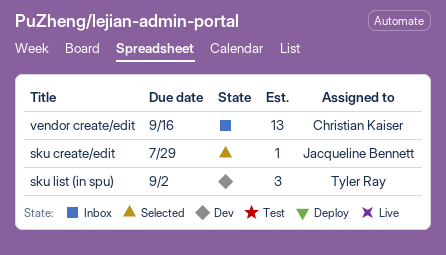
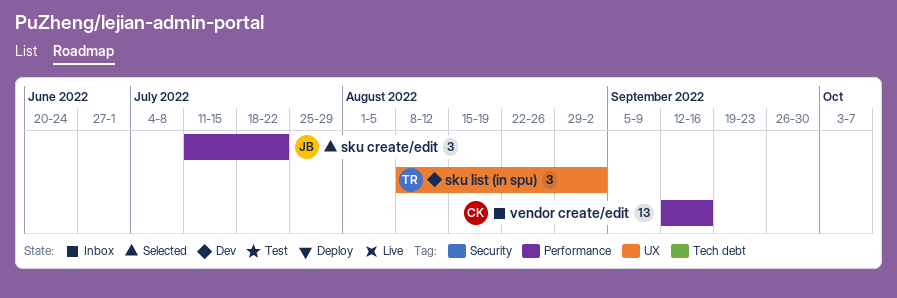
sku create/edit, estimate: 1 -> 3
sku create/edit, due: Jul 29 -> Jul 22

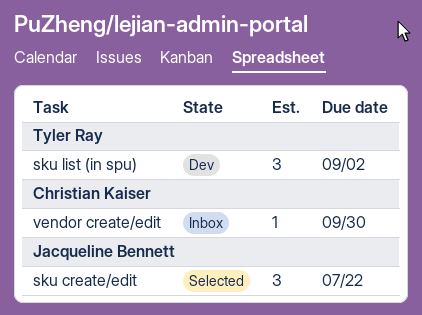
vendor create/edit, estimate: 13 -> 1
vendor create/edit, due: Sep 16 -> Sep 30

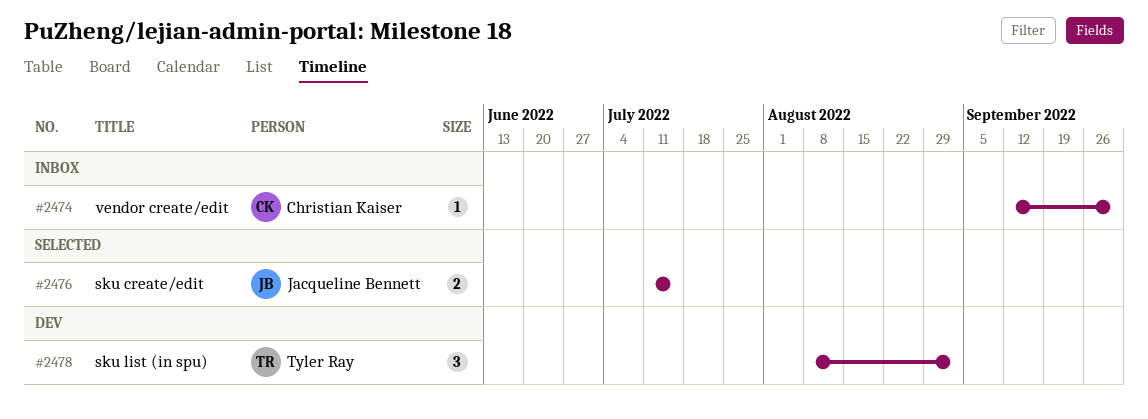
sku create/edit, estimate: 3 -> 2
sku create/edit, due: Jul 22 -> Jul 15

